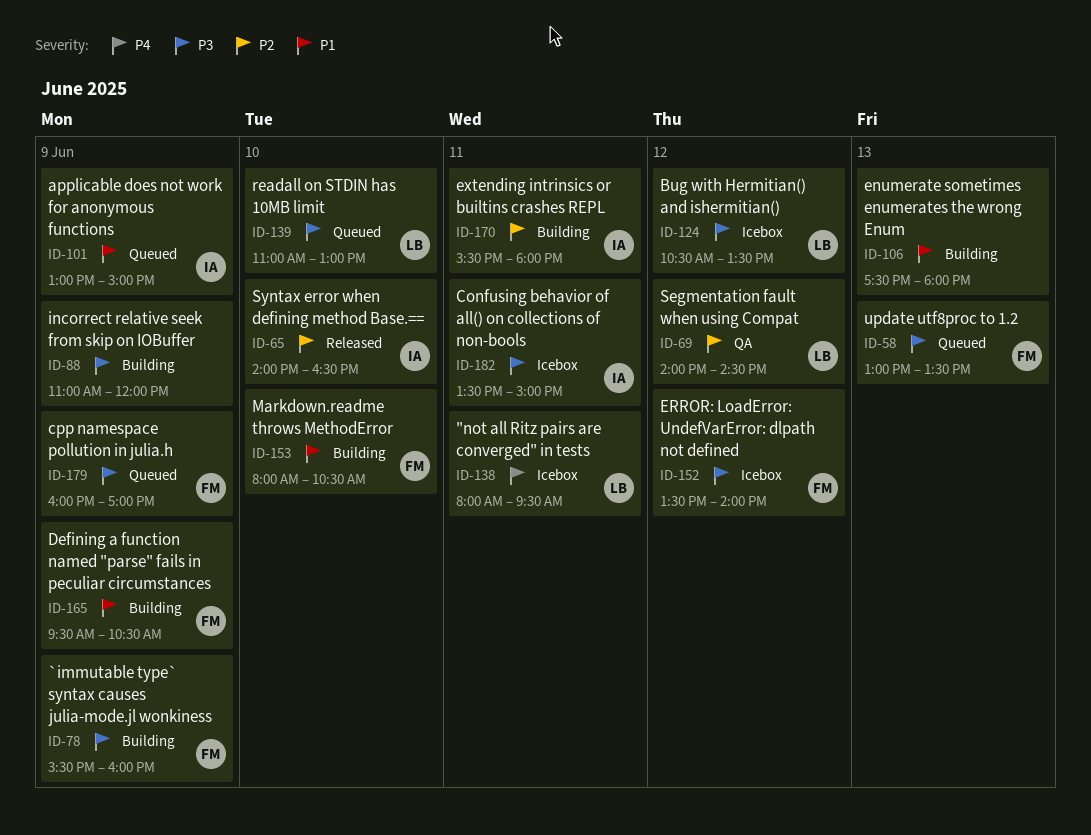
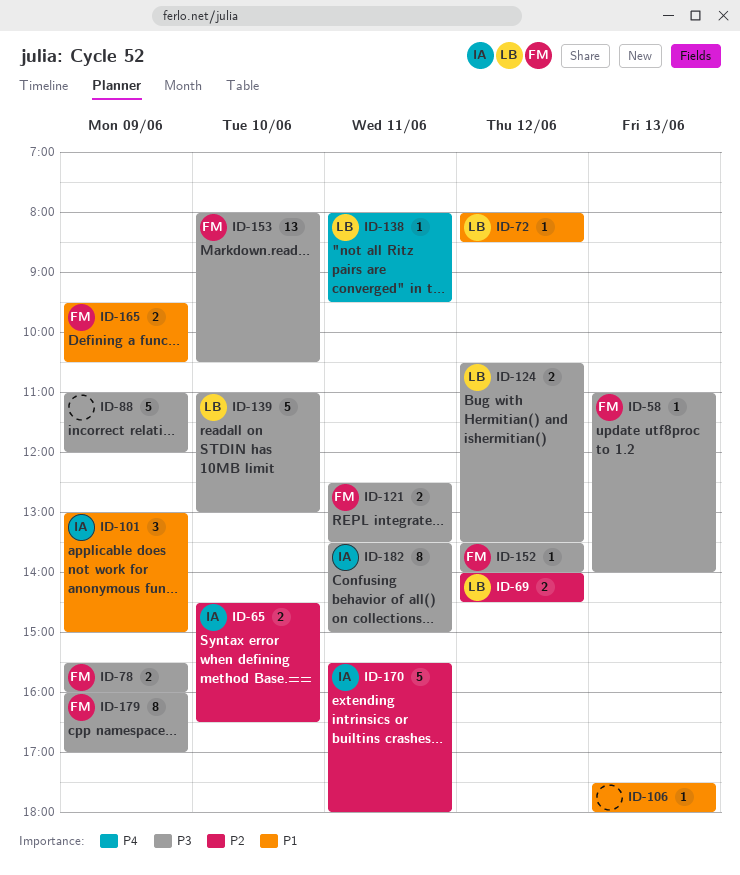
ID-58, begins: 13:00 -> 11:00
ID-58, ends: 13:30 -> 14:00
ID-65, begins: 14:00 -> 14:30
ID-72: none -> present
ID-121: none -> present
ID-153, priority: P1 -> P3

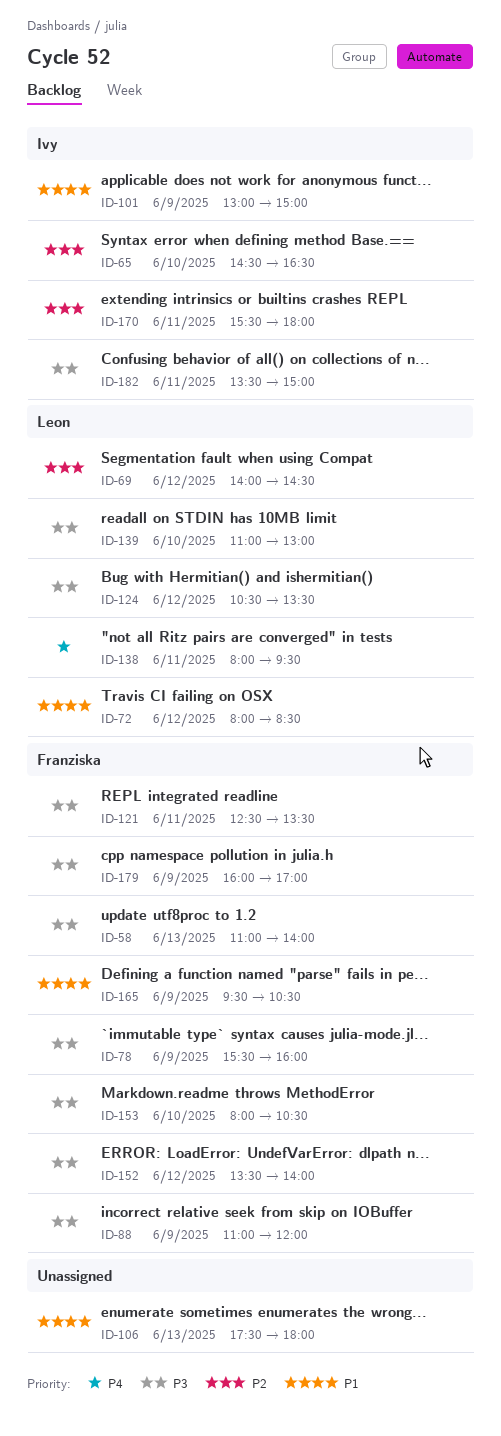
ID-88, owner: none -> Franziska

